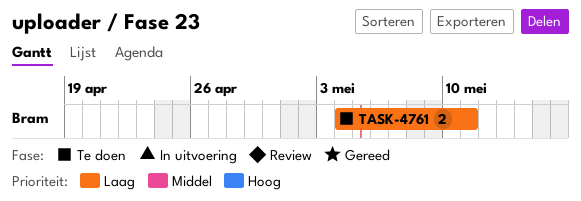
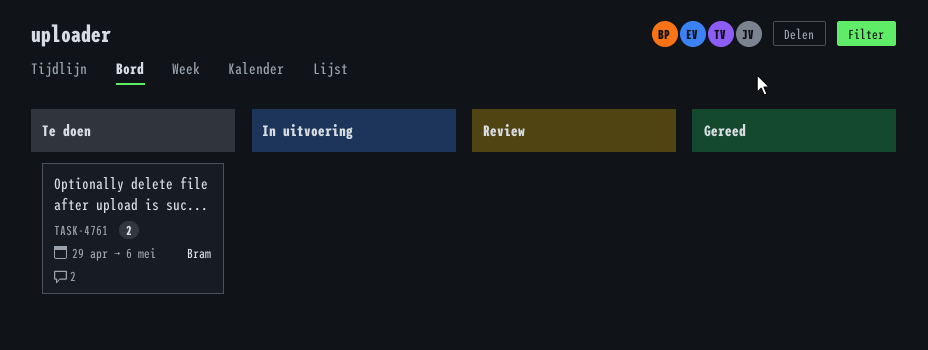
TASK-4761, start: May 4 -> Apr 29
TASK-4761, due: May 11 -> May 6

